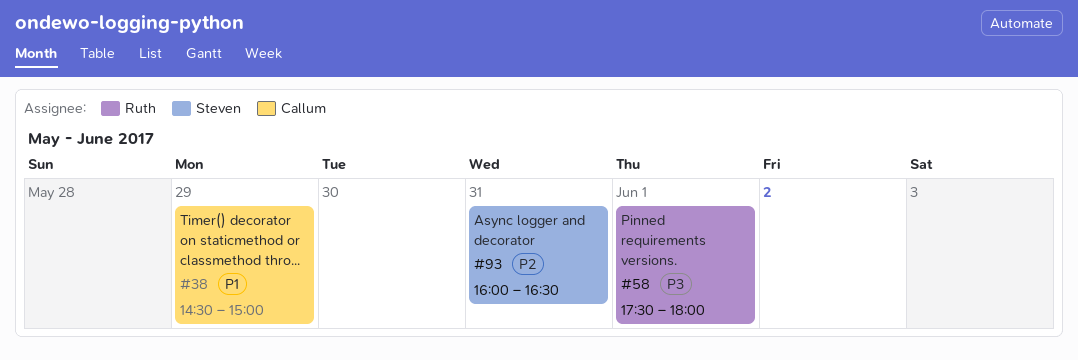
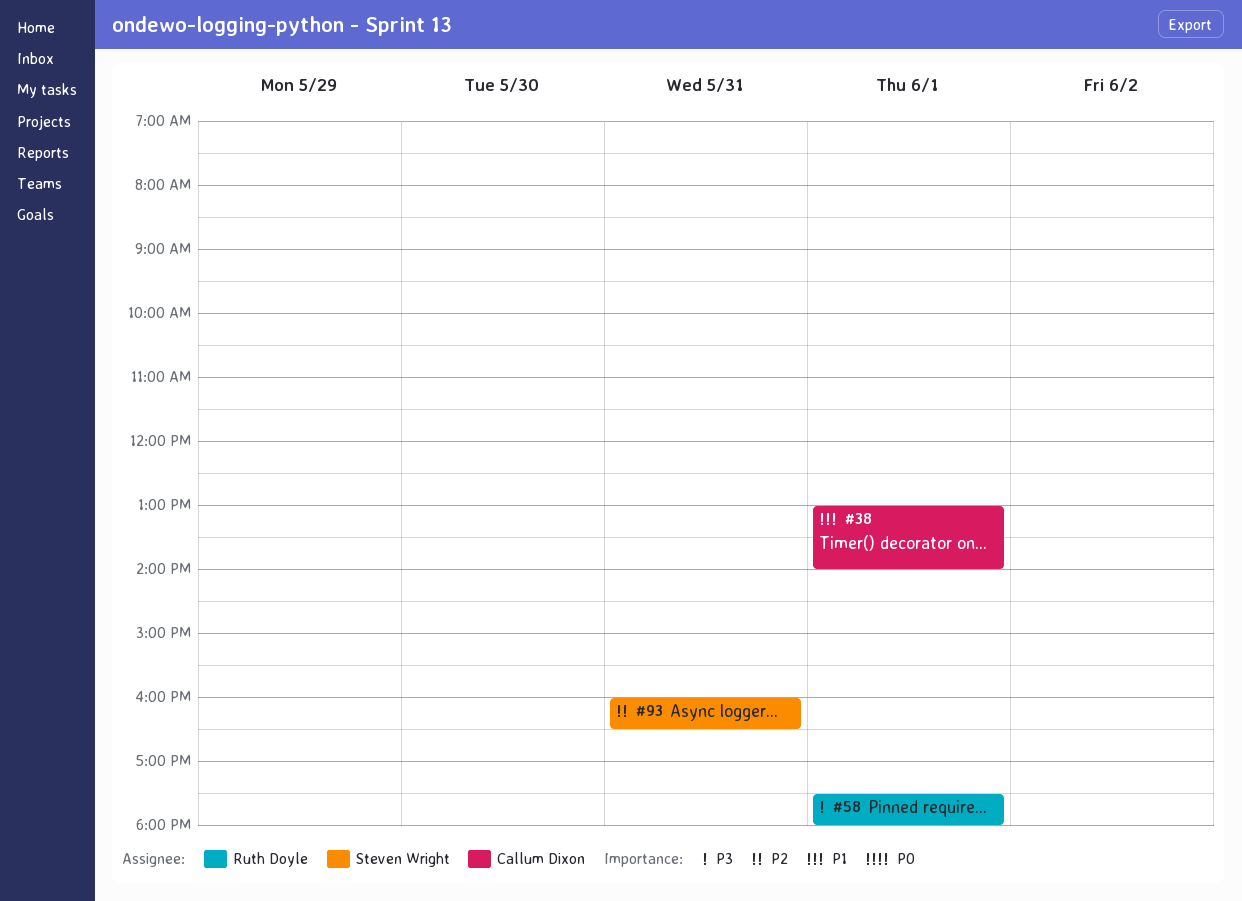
#38, day: May 29 -> Jun 1
#38, begins: 14:30 -> 13:00
#38, ends: 15:00 -> 14:00

